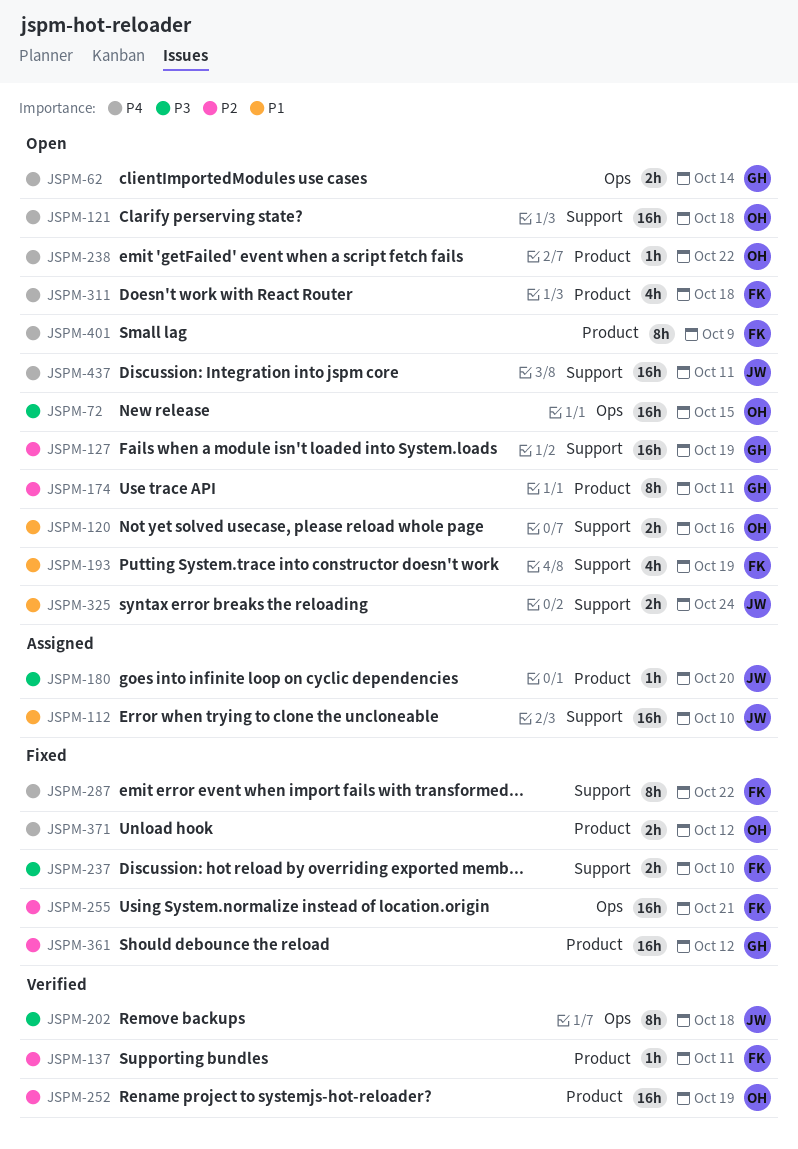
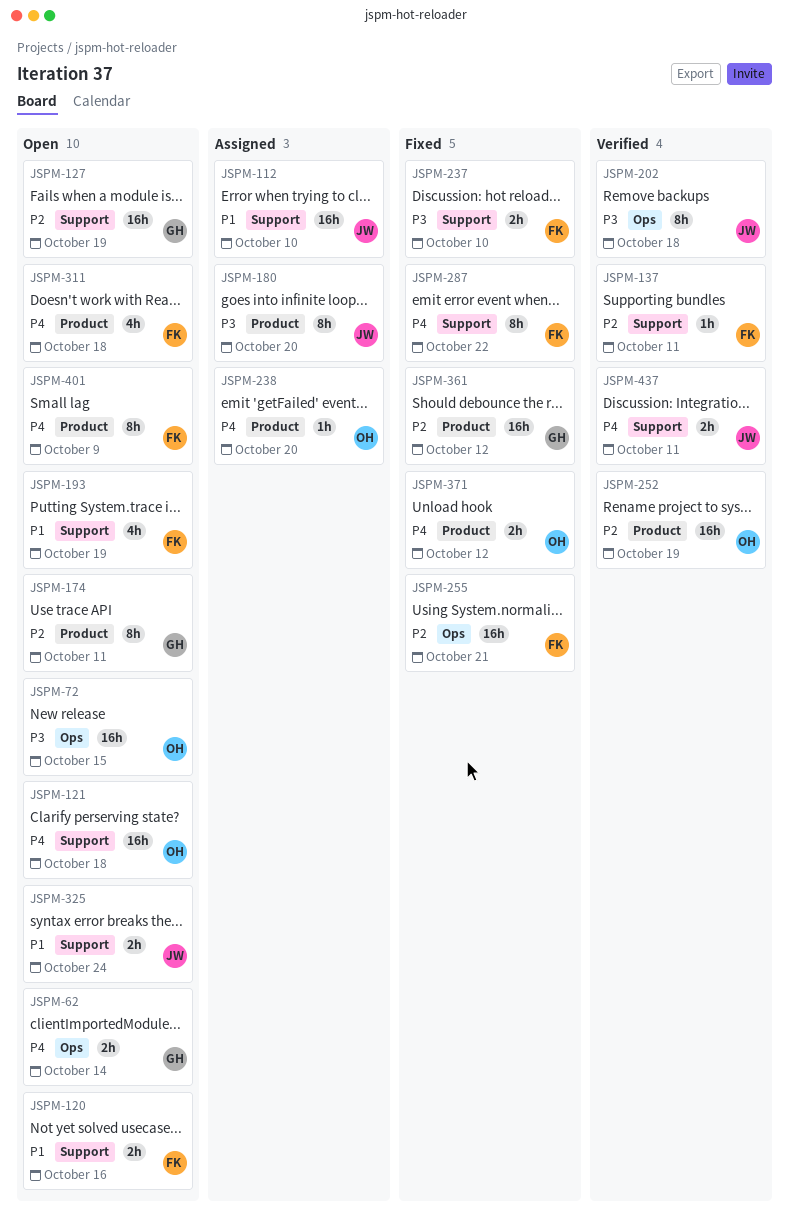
JSPM-120, owner: OH -> FK
JSPM-137, label: Product -> Support
JSPM-180, estimate: 1h -> 8h
JSPM-238, status: Open -> Assigned
JSPM-238, due: Oct 22 -> Oct 20
JSPM-437, status: Open -> Verified
JSPM-437, estimate: 16h -> 2h

